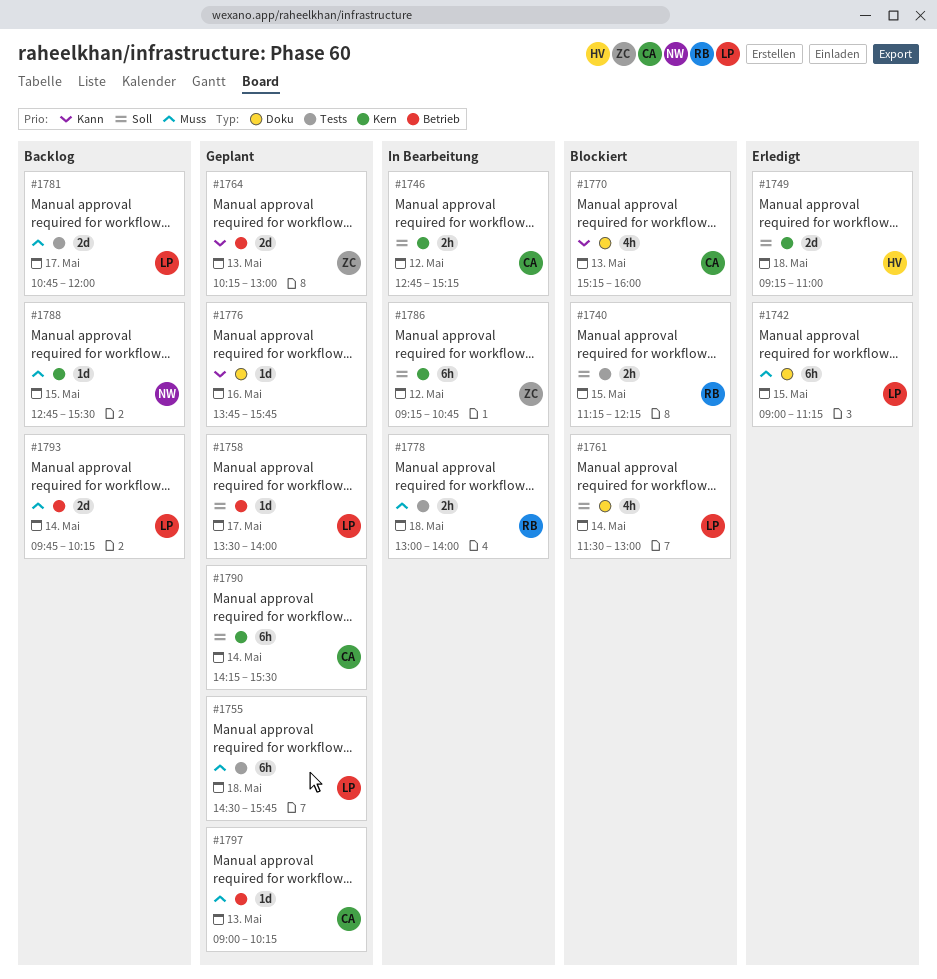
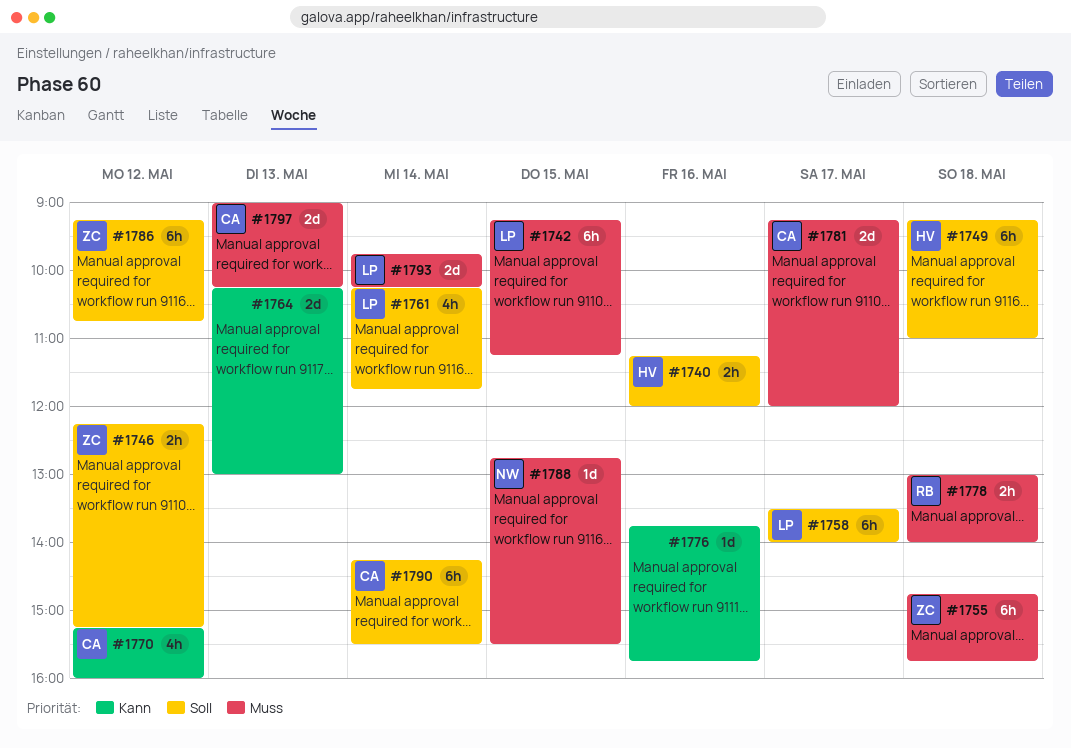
#1740, owner: RB -> HV
#1740, day: May 15 -> May 16
#1740, ends: 12:15 -> 12:00
#1742, begins: 09:00 -> 09:15
#1746, owner: CA -> ZC
#1746, begins: 12:45 -> 12:15
#1749, estimate: 2d -> 6h
#1755, owner: LP -> ZC
#1755, begins: 14:30 -> 14:45
#1758, estimate: 1d -> 6h
#1761, begins: 11:30 -> 10:15
#1761, ends: 13:00 -> 11:45
#1764, owner: ZC -> none
#1770, day: May 13 -> May 12
#1781, owner: LP -> CA
#1781, begins: 10:45 -> 09:15
#1797, estimate: 1d -> 2d

